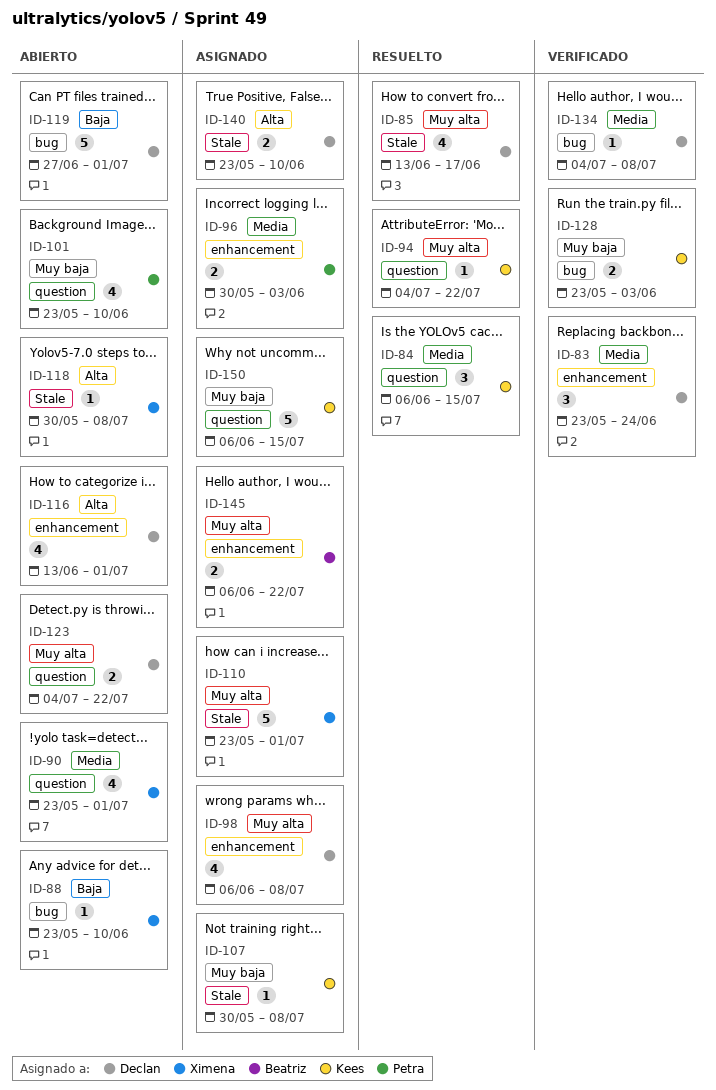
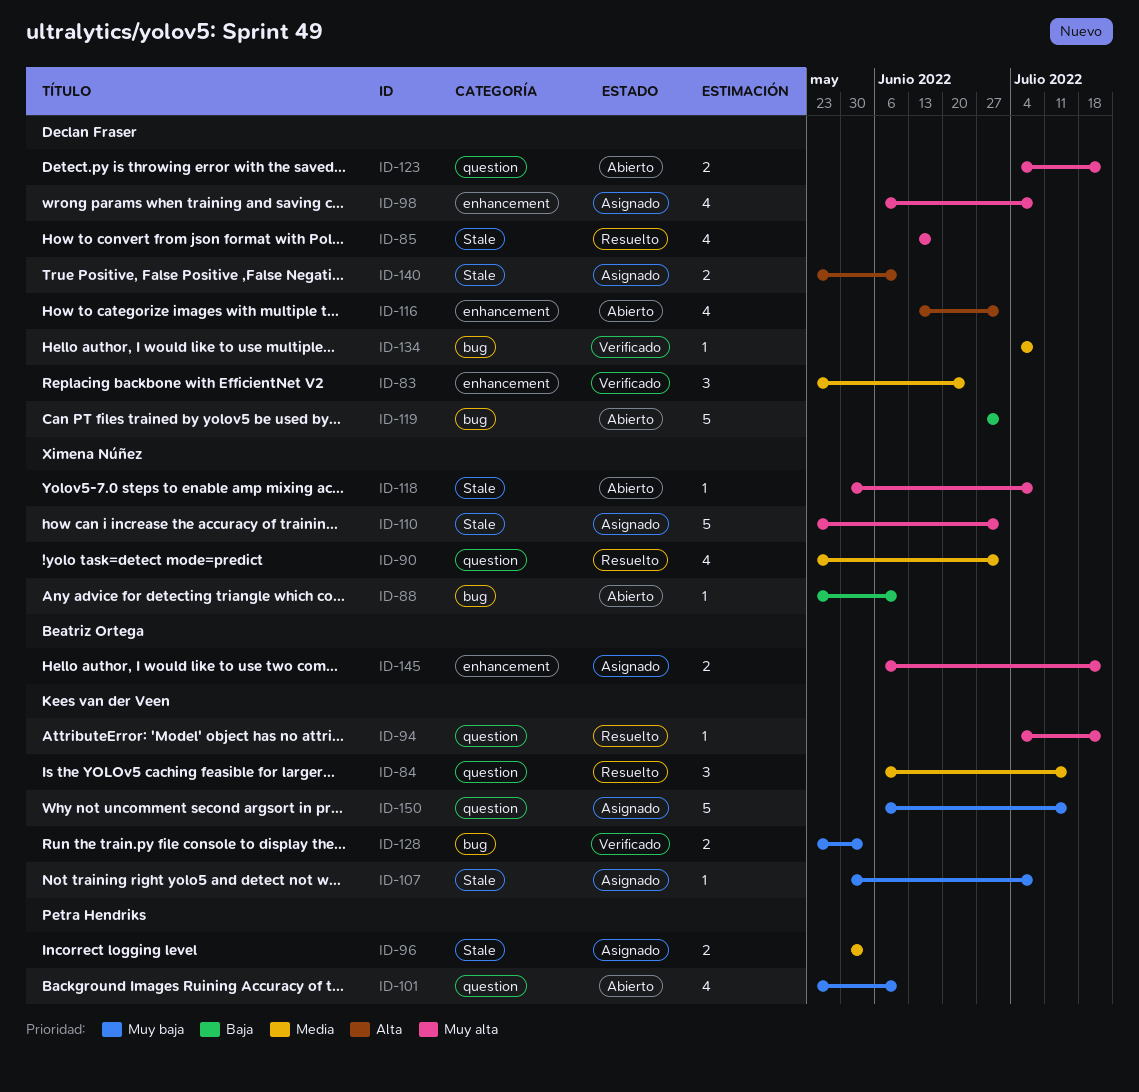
ID-90, status: Abierto -> Resuelto
ID-96, label: enhancement -> Stale
ID-118, priority: Alta -> Muy alta

